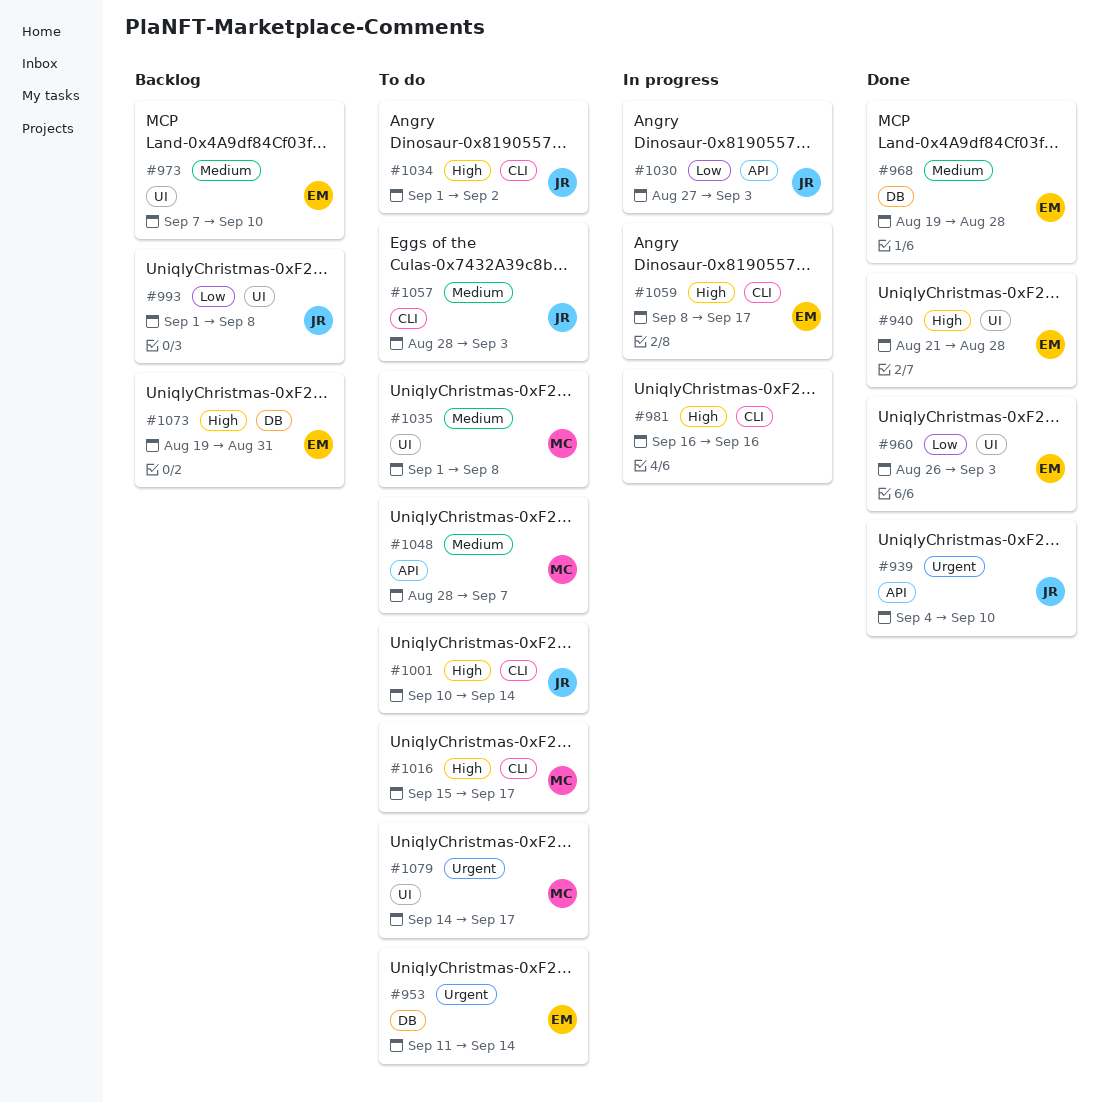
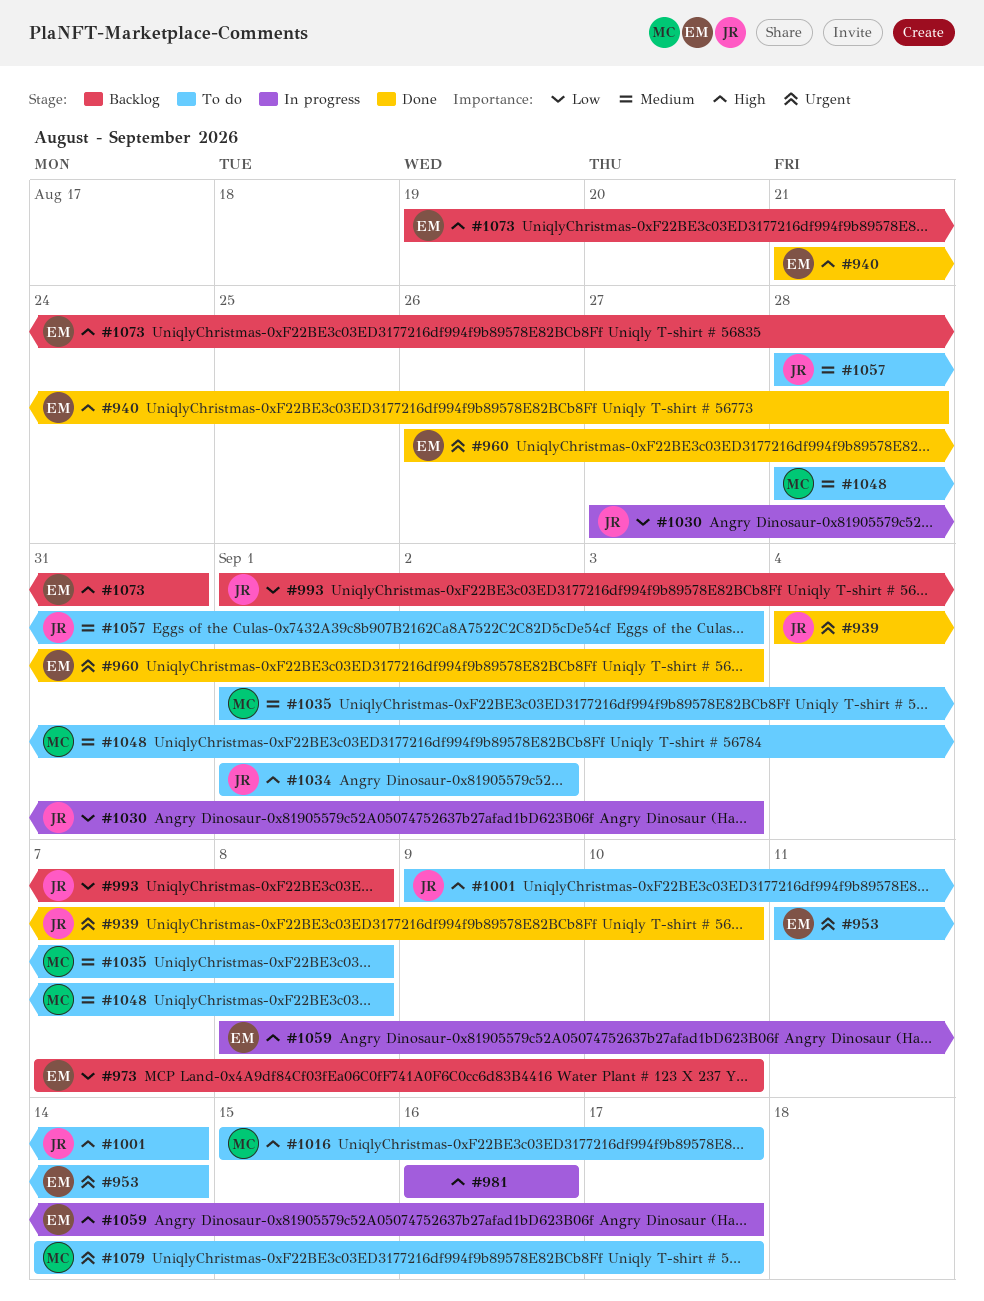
#960, priority: Low -> Urgent
#968: present -> none
#973, priority: Medium -> Low
#1001, start: Sep 10 -> Sep 9
#1048, due: Sep 7 -> Sep 8

